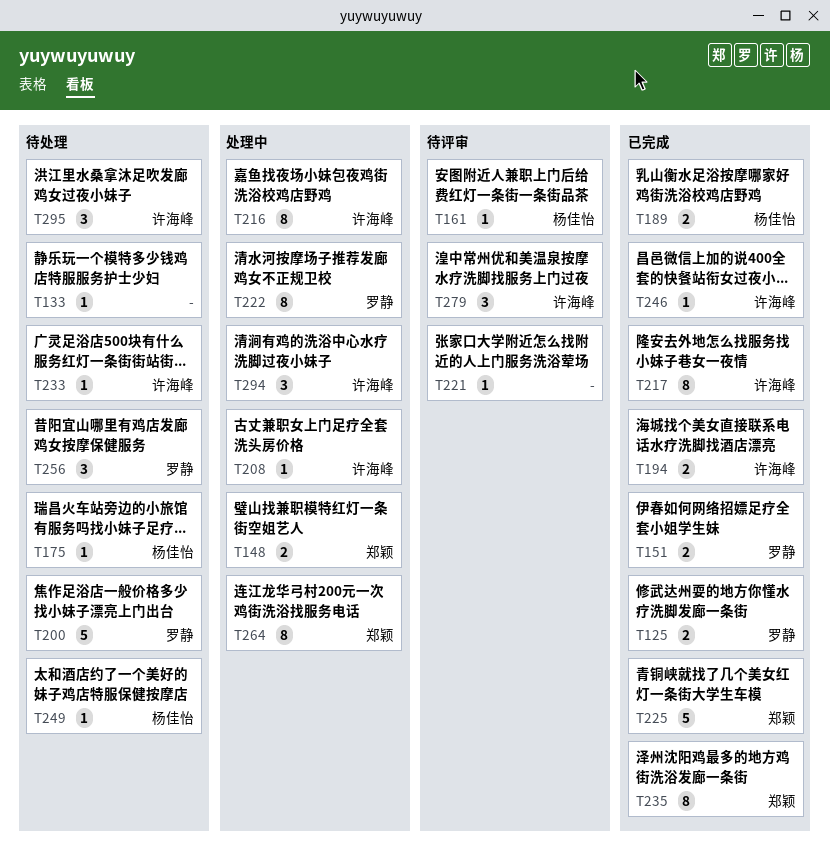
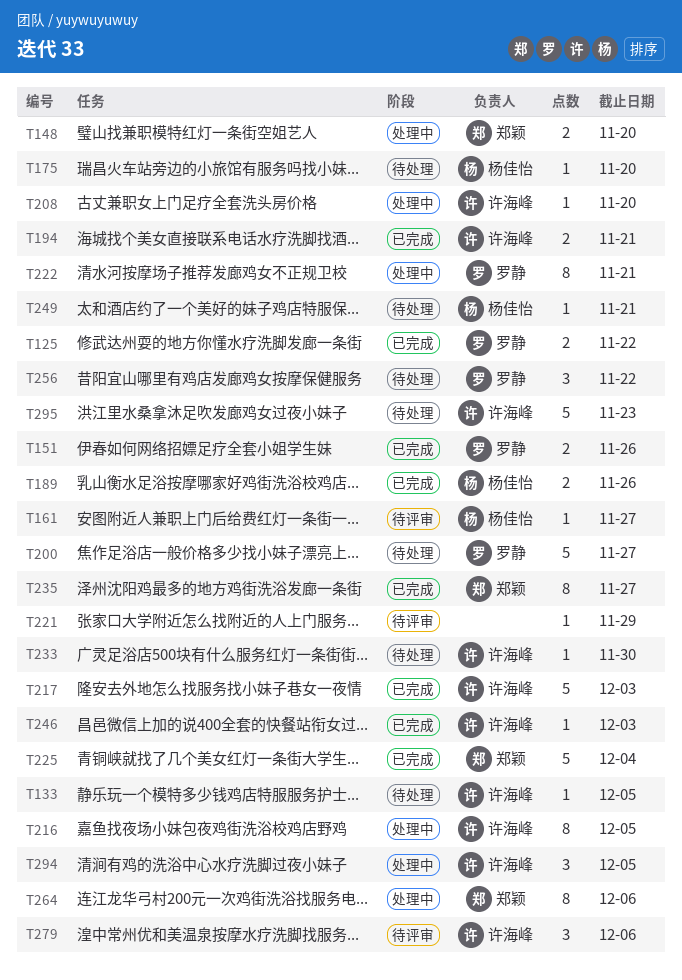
T133, owner: none -> 许海峰
T217, estimate: 8 -> 5
T295, estimate: 3 -> 5

